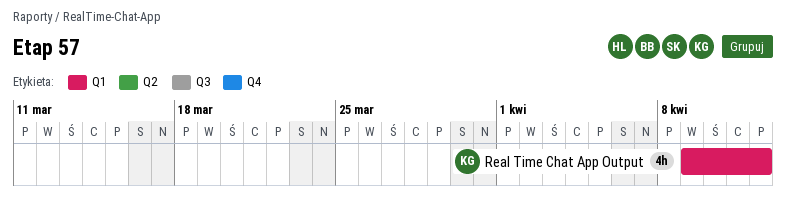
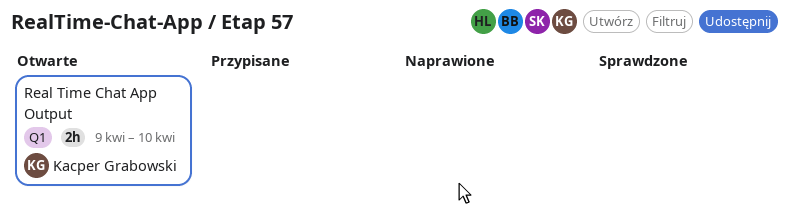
Real Time Chat App Output, estimate: 4h -> 2h
Real Time Chat App Output, due: Apr 12 -> Apr 10

